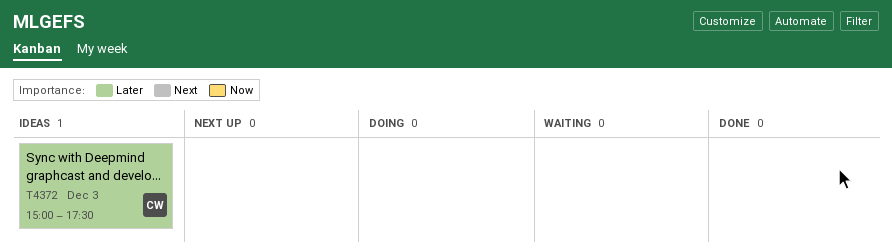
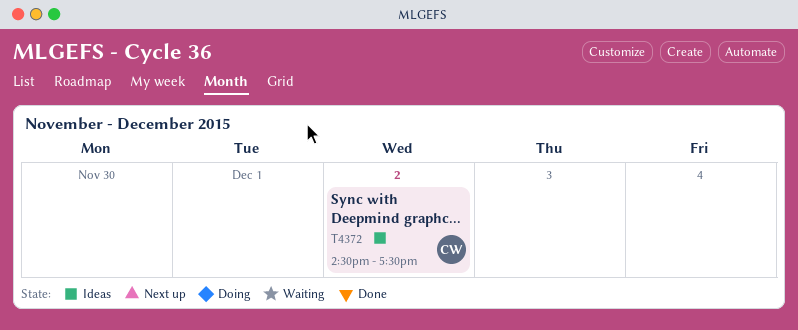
T4372, day: Dec 3 -> Dec 2
T4372, begins: 15:00 -> 14:30

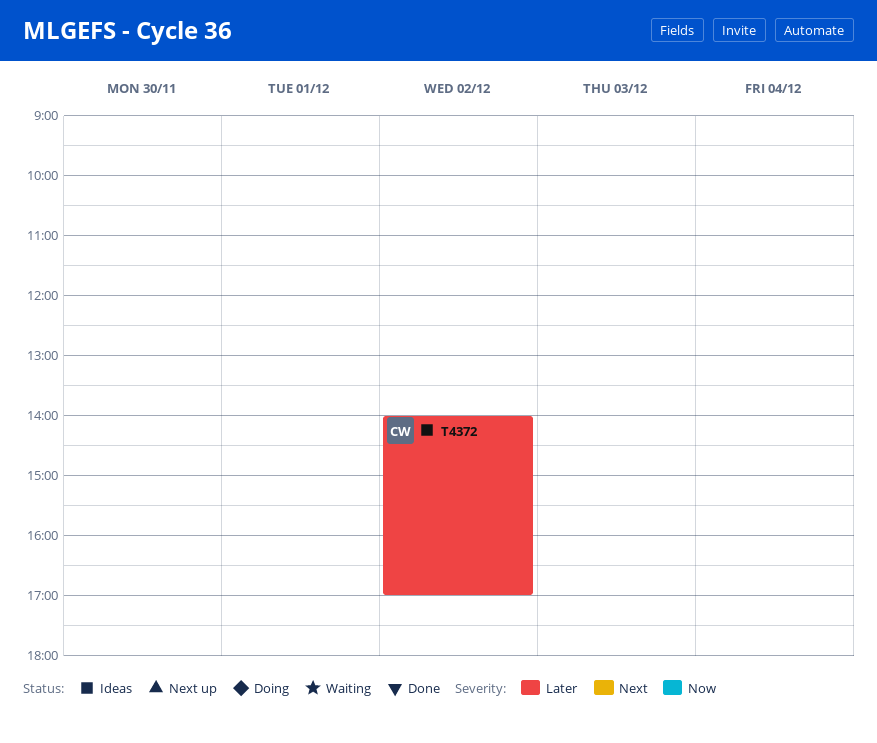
T4372, begins: 14:30 -> 14:00
T4372, ends: 17:30 -> 17:00

